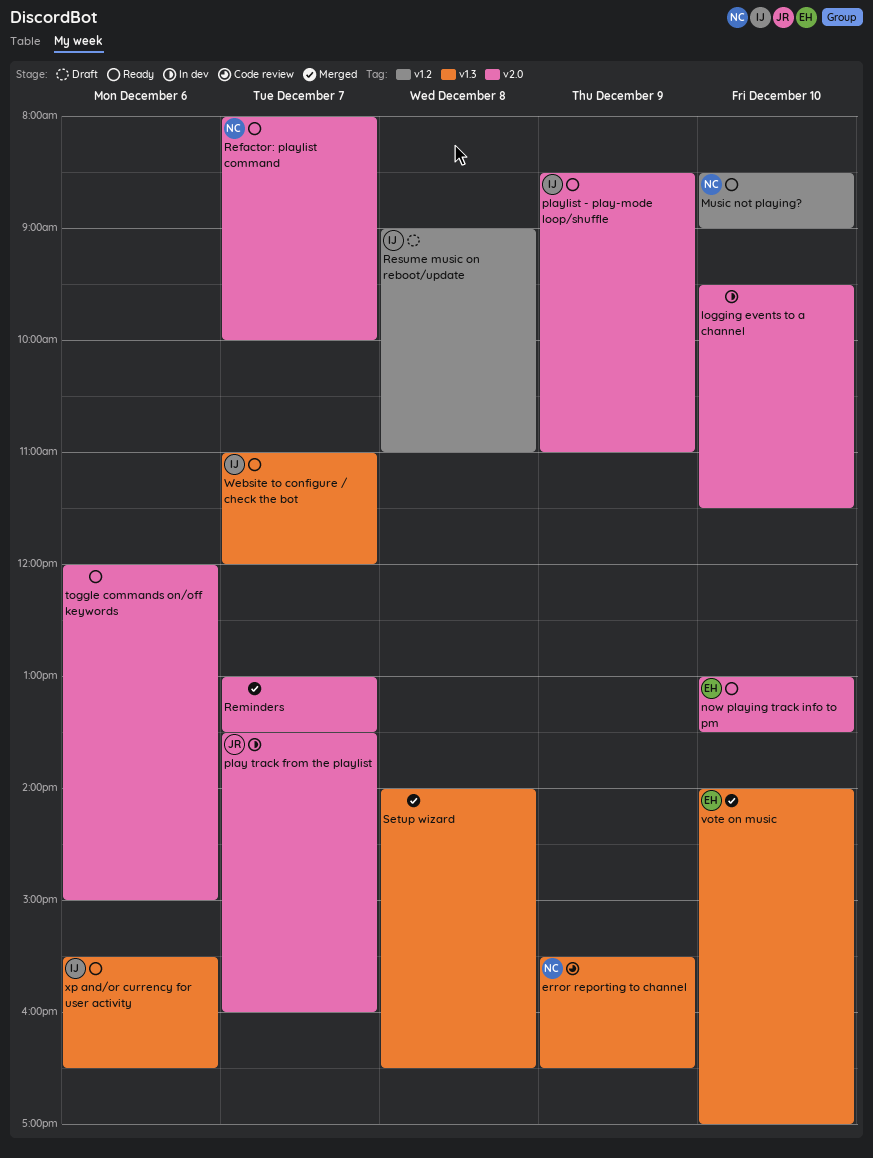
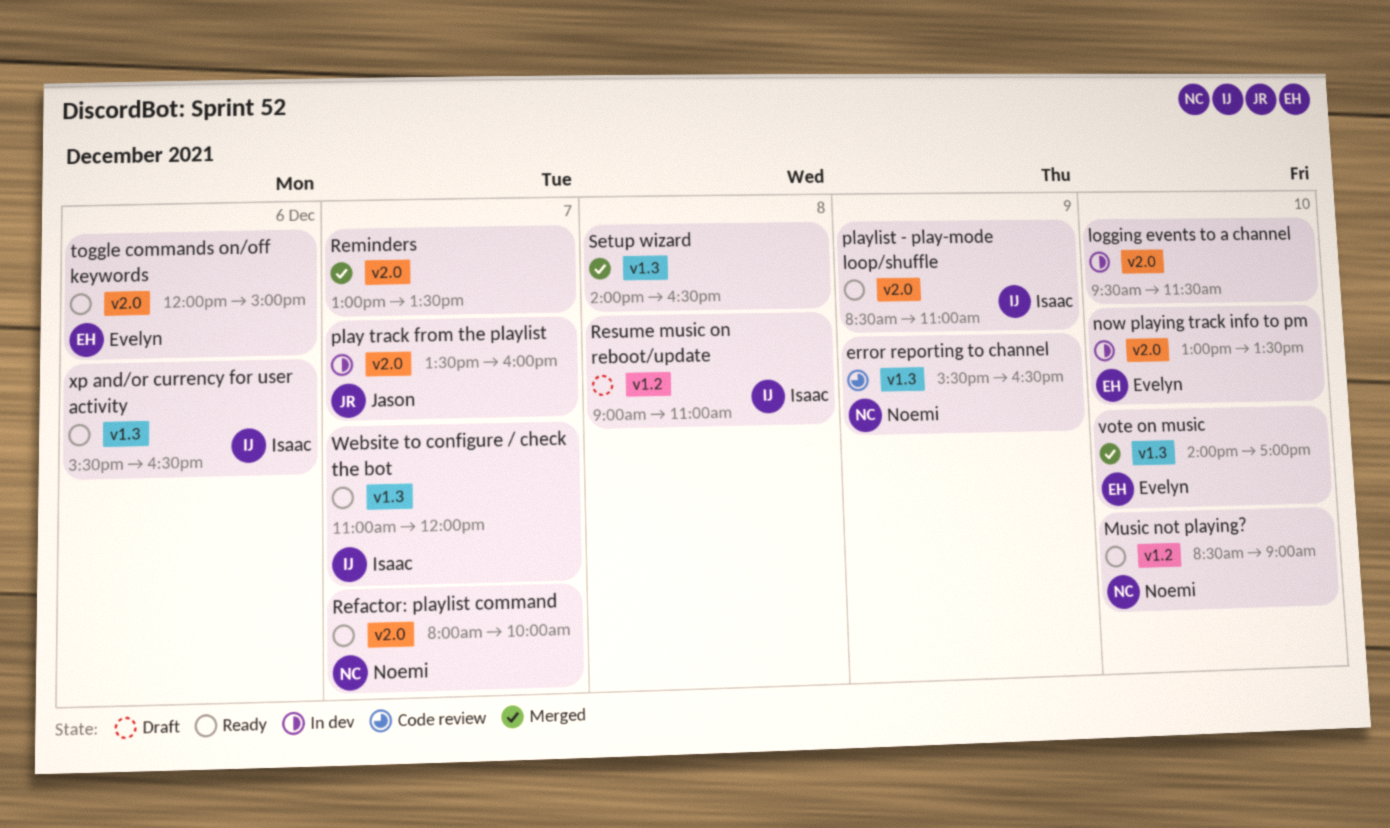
now playing track info to pm, status: Ready -> In dev
toggle commands on/off keywords, owner: none -> Evelyn

